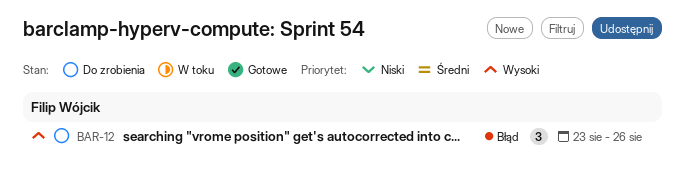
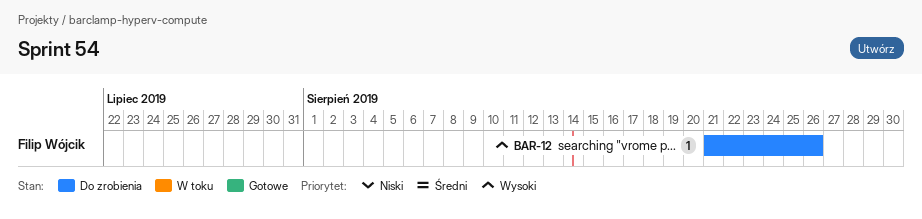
BAR-12, estimate: 3 -> 1
BAR-12, start: Aug 23 -> Aug 21

